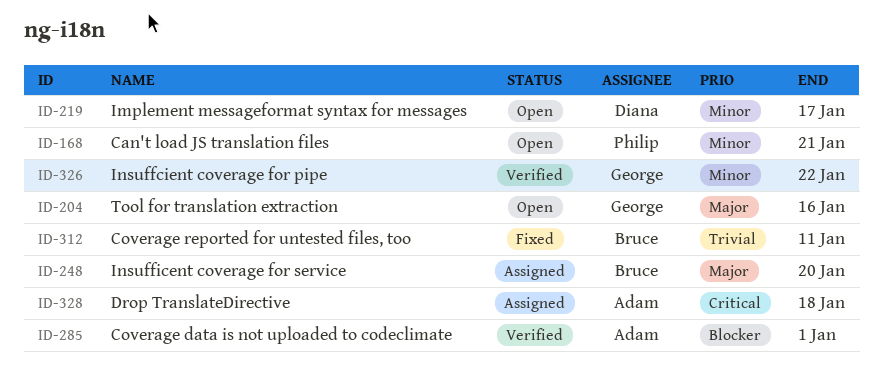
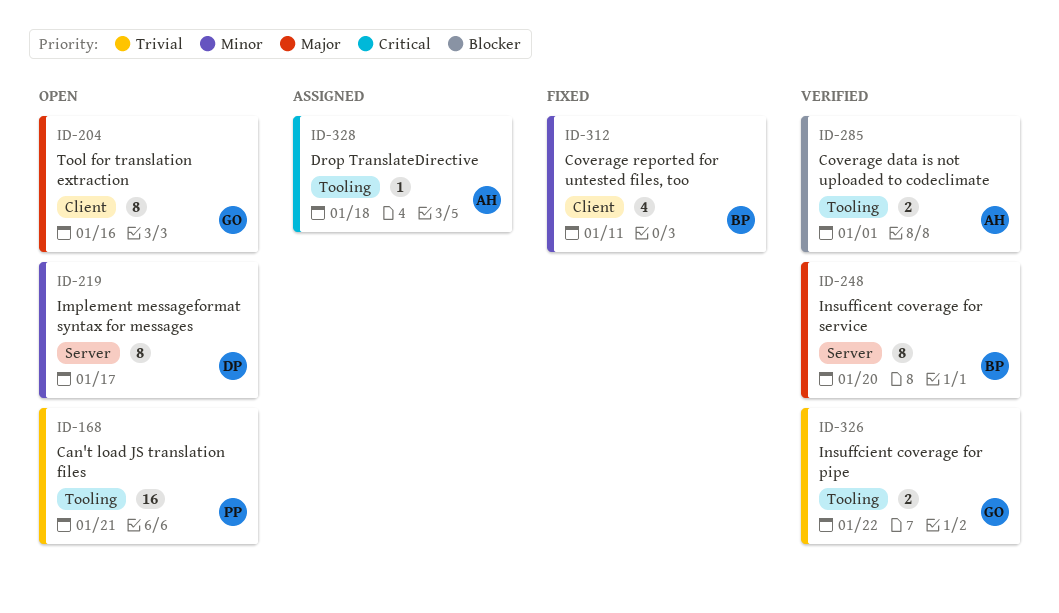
ID-168, priority: Minor -> Trivial
ID-248, status: Assigned -> Verified
ID-312, priority: Trivial -> Minor
ID-326, priority: Minor -> Trivial

